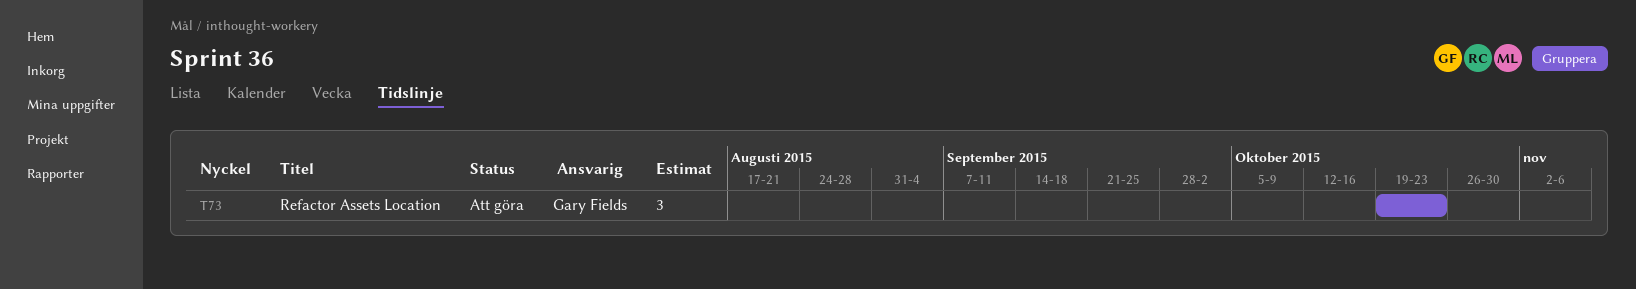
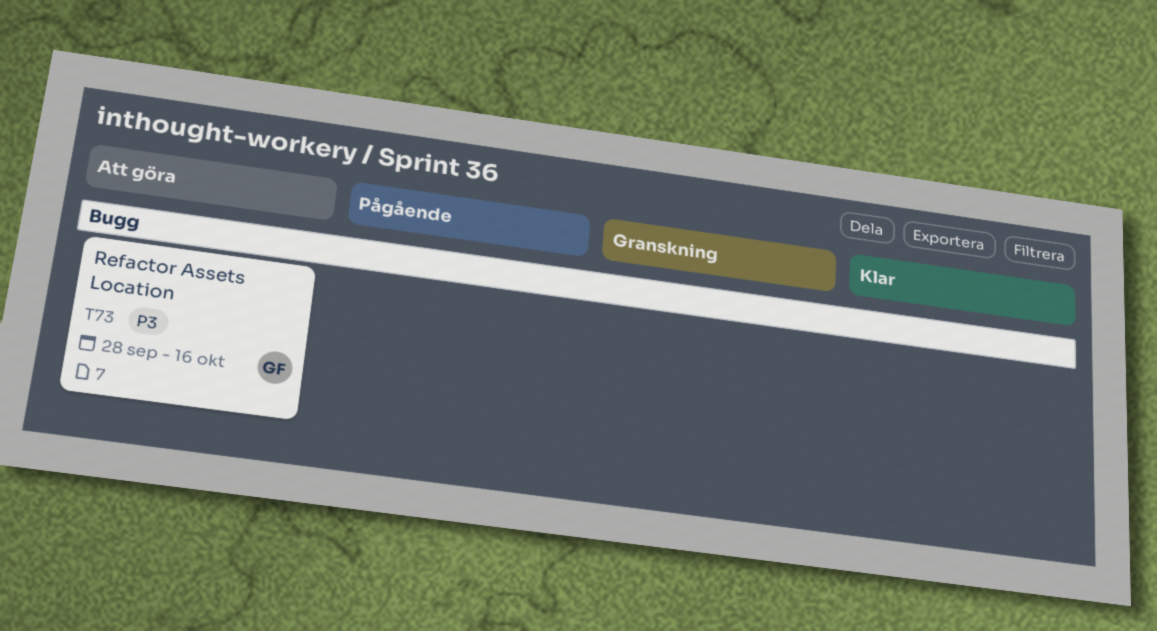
T73, start: Oct 19 -> Sep 28
T73, due: Oct 23 -> Oct 16

